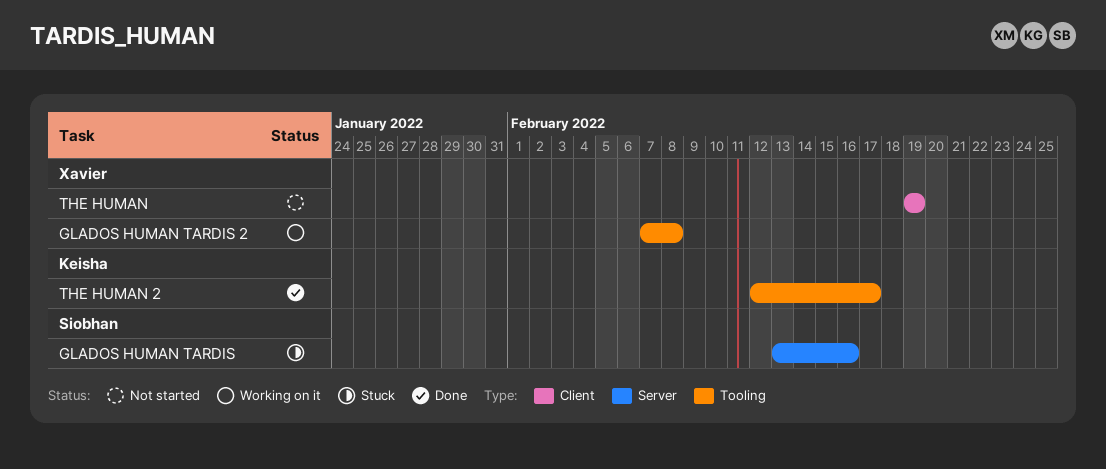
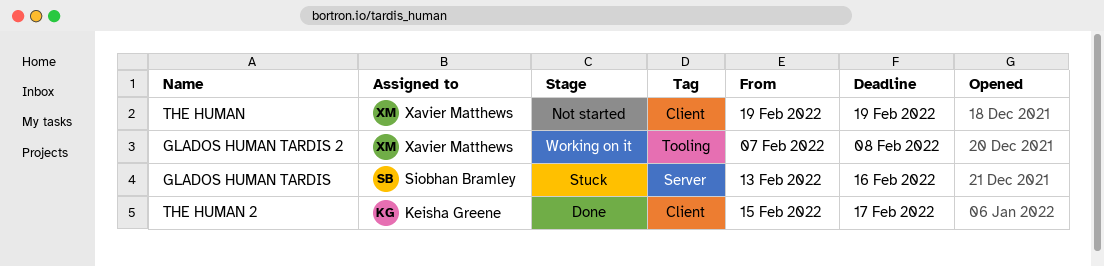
THE HUMAN 2, label: Tooling -> Client
THE HUMAN 2, start: Feb 12 -> Feb 15

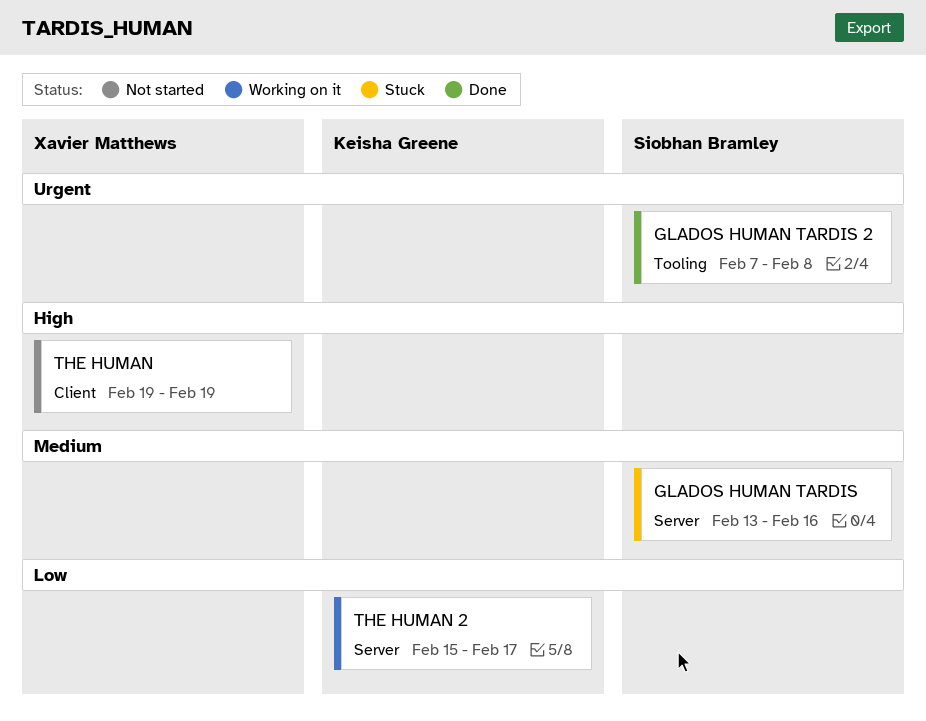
GLADOS HUMAN TARDIS 2, status: Working on it -> Done
GLADOS HUMAN TARDIS 2, owner: Xavier Matthews -> Siobhan Bramley
THE HUMAN 2, status: Done -> Working on it
THE HUMAN 2, label: Client -> Server

